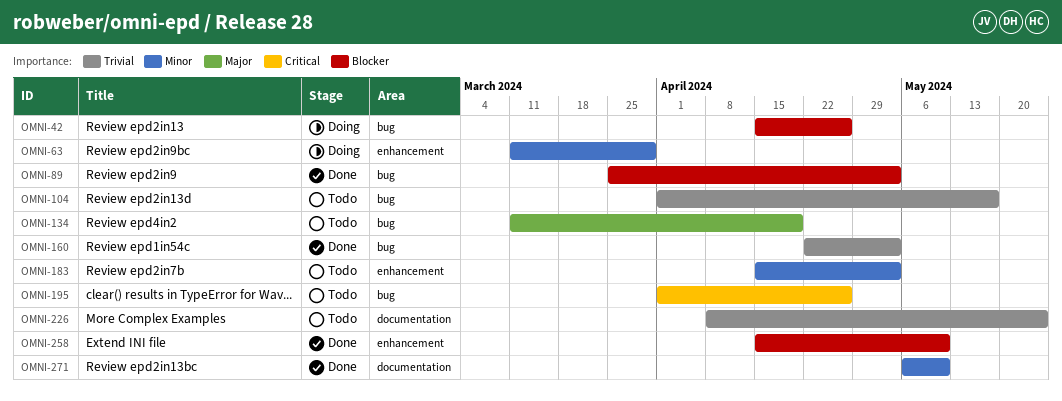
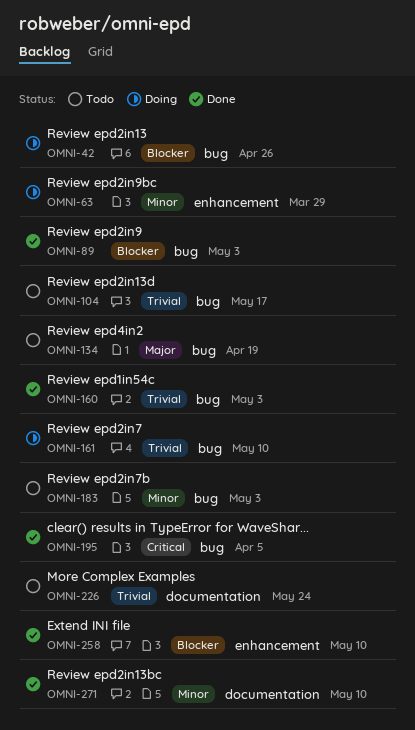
OMNI-161: none -> present
OMNI-183, label: enhancement -> bug
OMNI-195, status: Todo -> Done
OMNI-195, due: Apr 26 -> Apr 5

